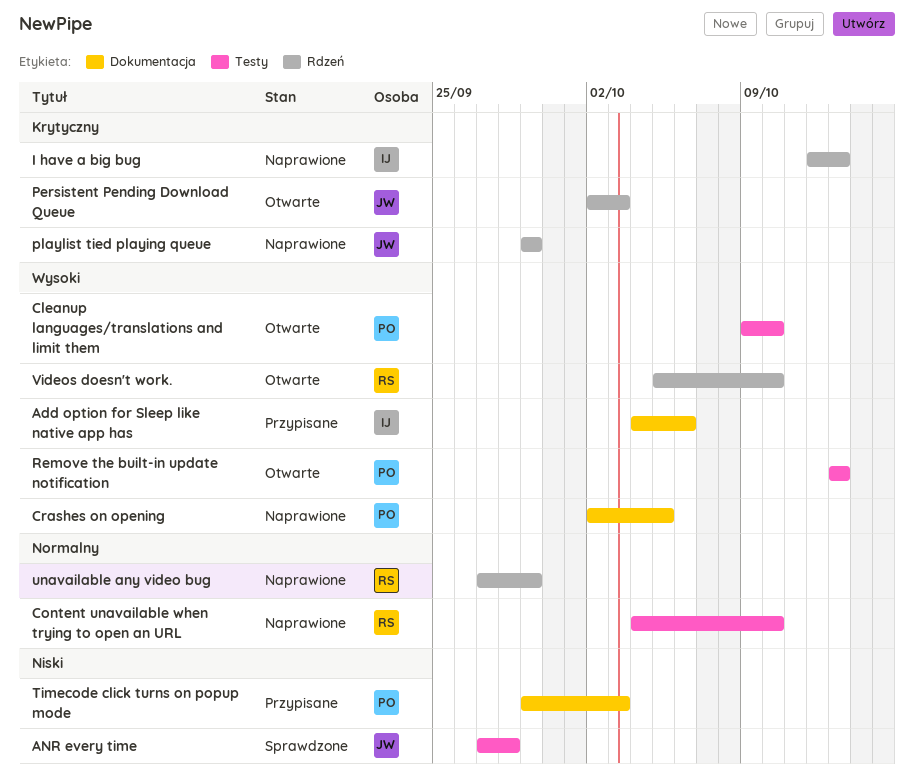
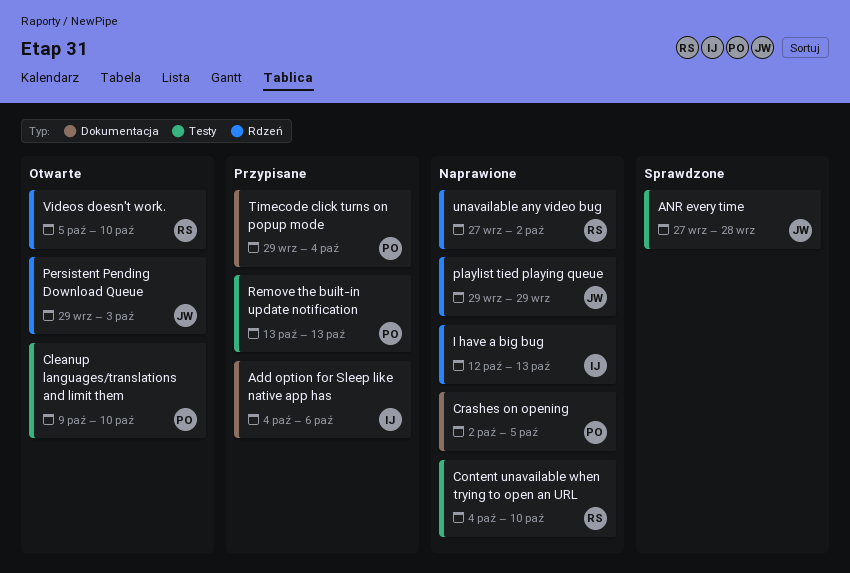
Persistent Pending Download Queue, start: Oct 2 -> Sep 29
Remove the built-in update notification, status: Otwarte -> Przypisane
Timecode click turns on popup mode, due: Oct 3 -> Oct 4
unavailable any video bug, due: Sep 29 -> Oct 2

